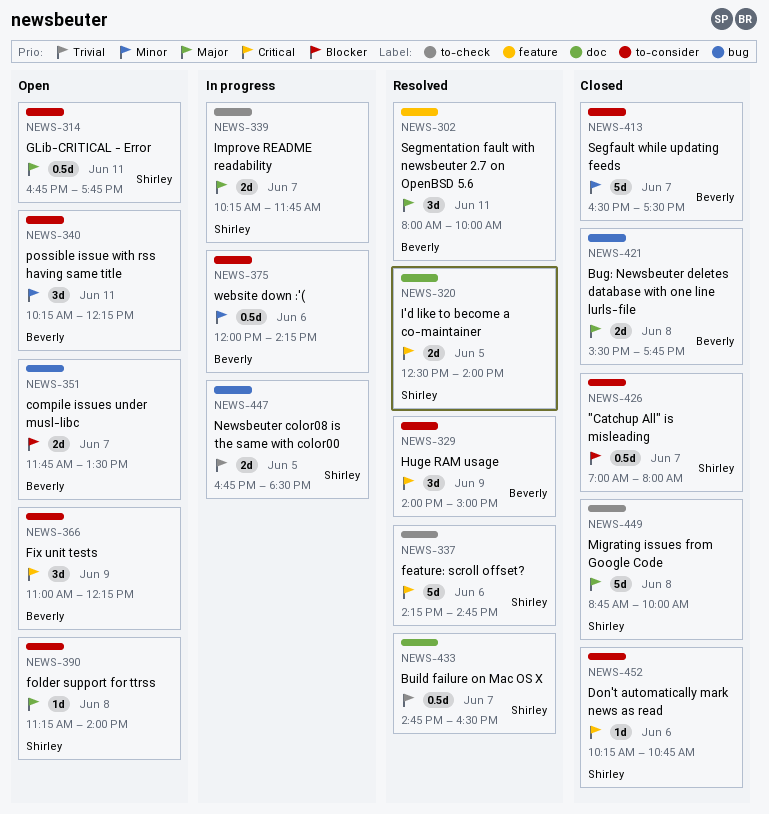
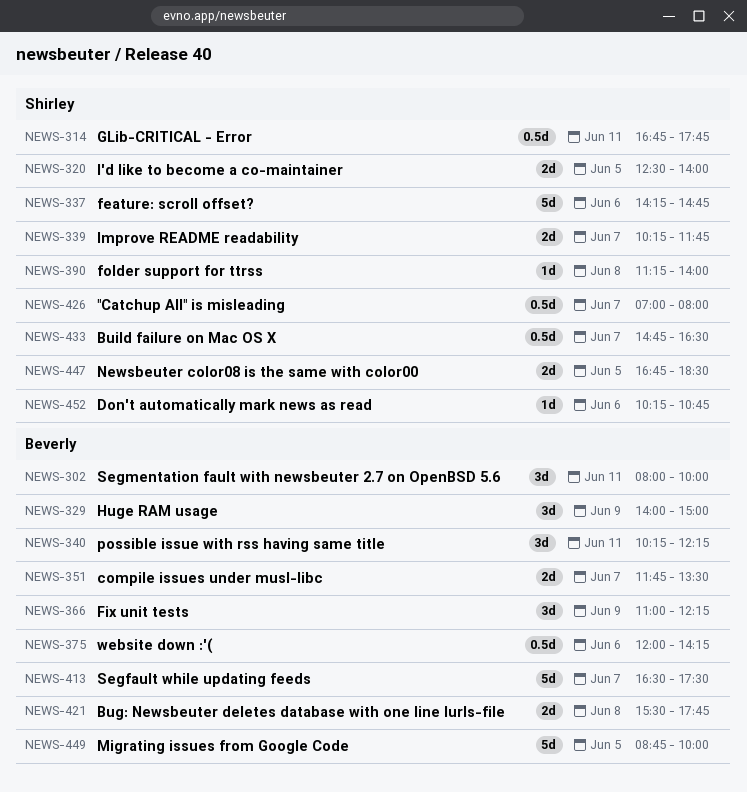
NEWS-449, owner: Shirley -> Beverly
NEWS-449, day: Jun 8 -> Jun 5

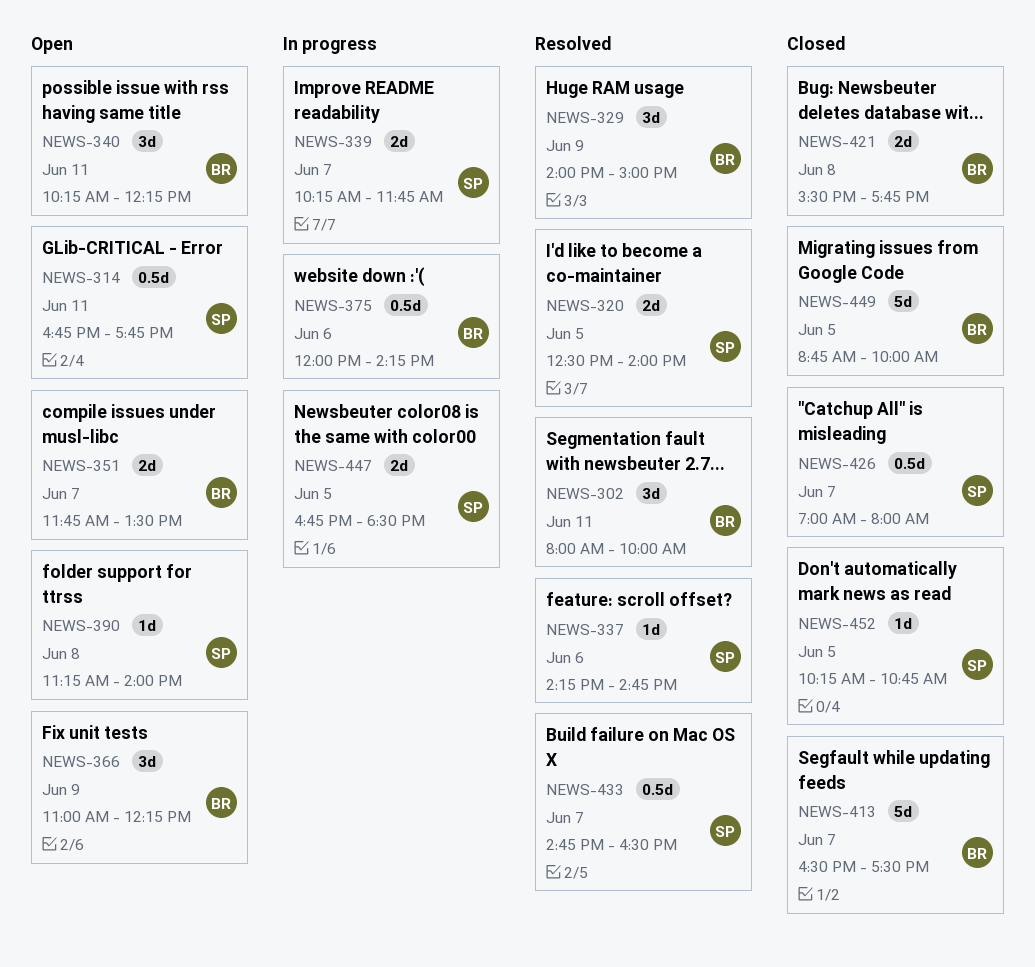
NEWS-337, estimate: 5d -> 1d
NEWS-452, day: Jun 6 -> Jun 5

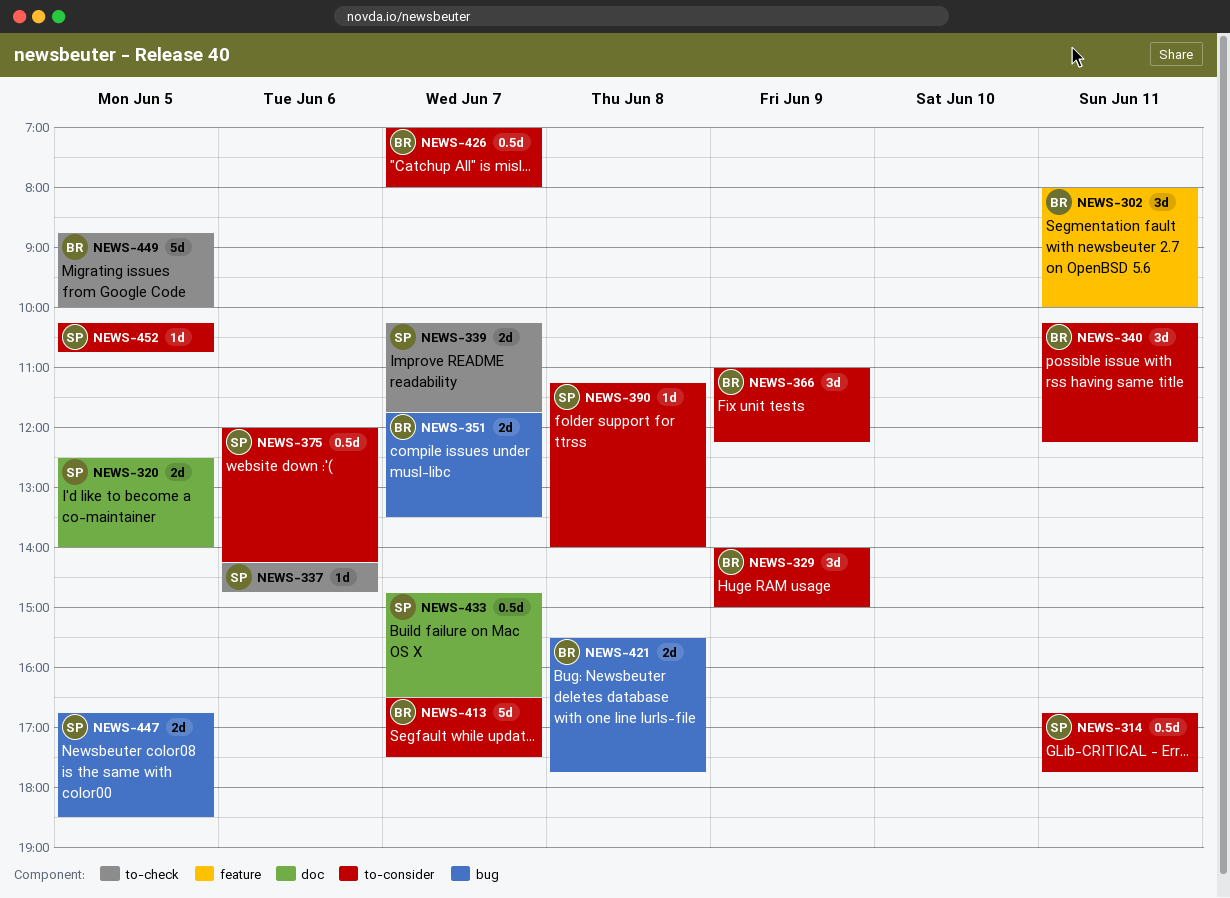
NEWS-375, owner: BR -> SP
NEWS-426, owner: SP -> BR

